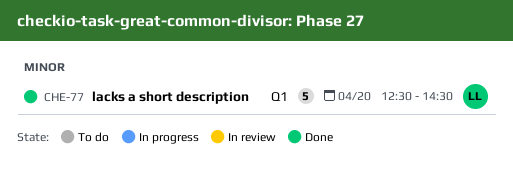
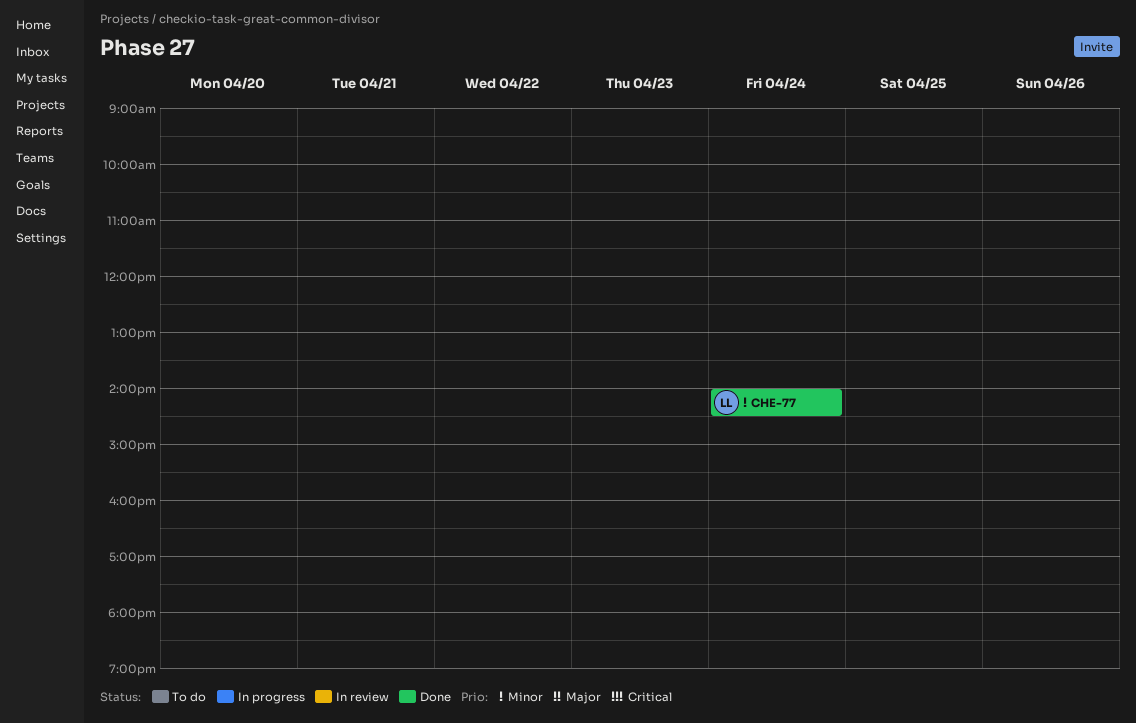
CHE-77, day: Apr 20 -> Apr 24
CHE-77, begins: 12:30 -> 14:00

